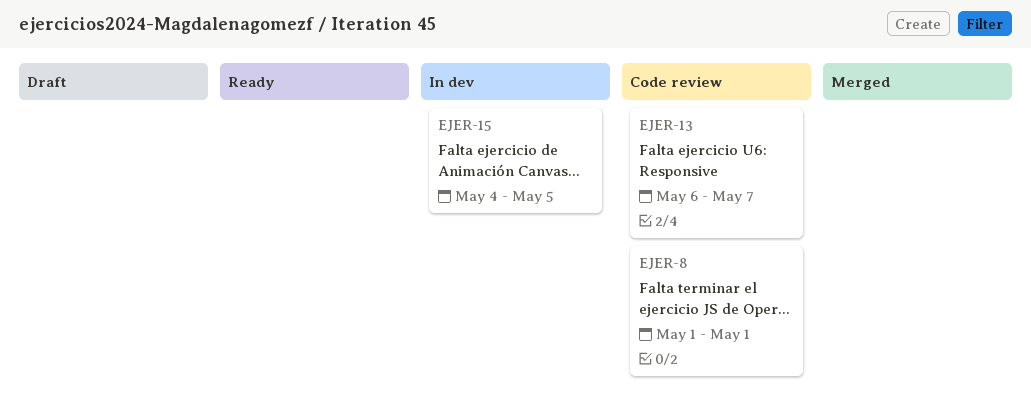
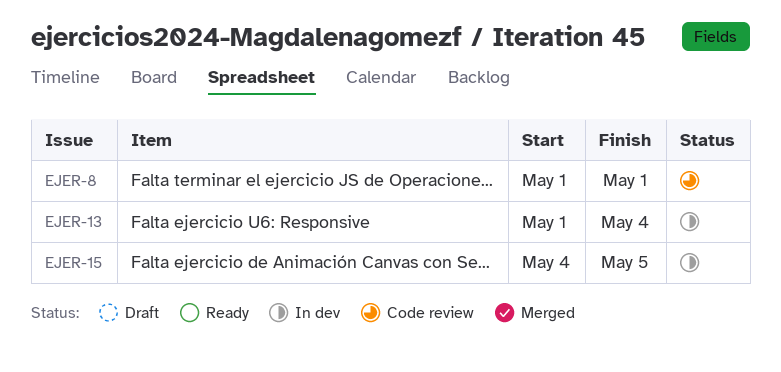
EJER-13, status: Code review -> In dev
EJER-13, start: May 6 -> May 1
EJER-13, due: May 7 -> May 4

